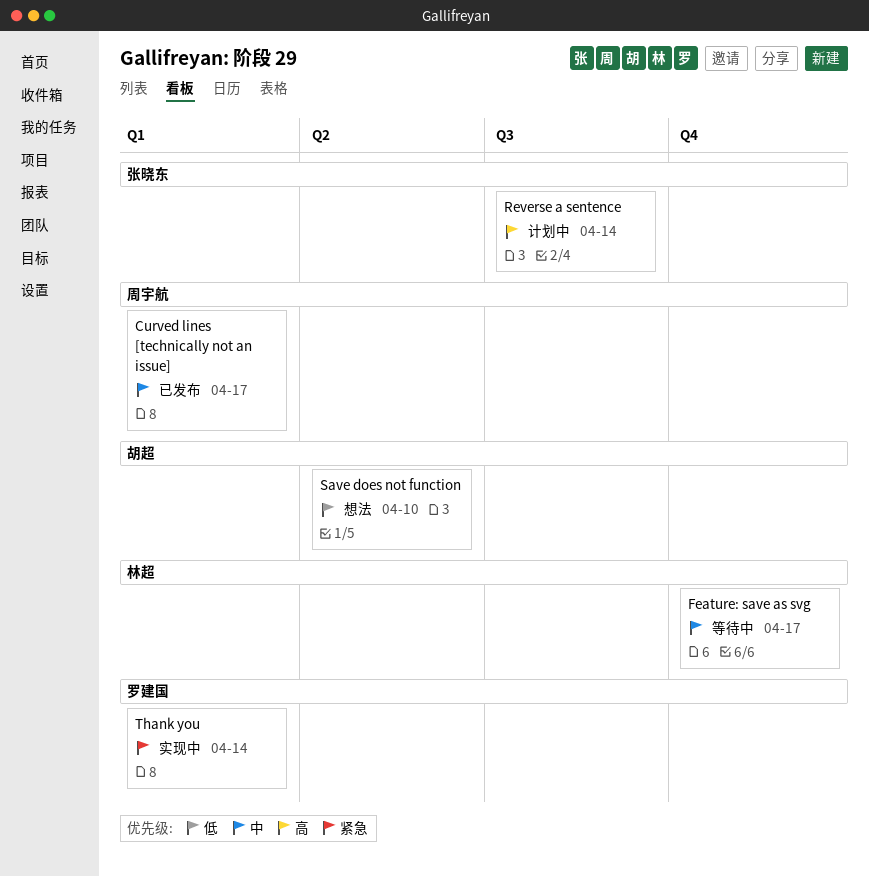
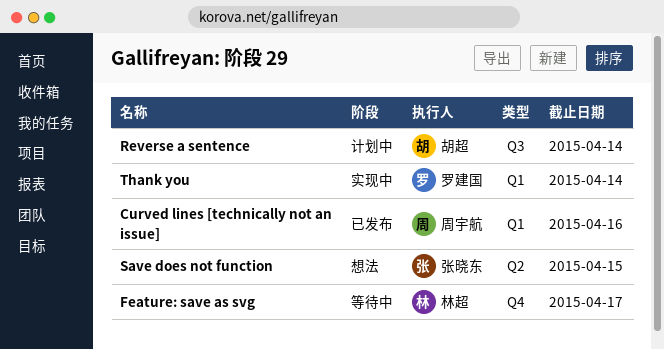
Curved lines [technically not an issue], due: Apr 17 -> Apr 16
Reverse a sentence, owner: 张晓东 -> 胡超
Save does not function, owner: 胡超 -> 张晓东
Save does not function, due: Apr 10 -> Apr 15

